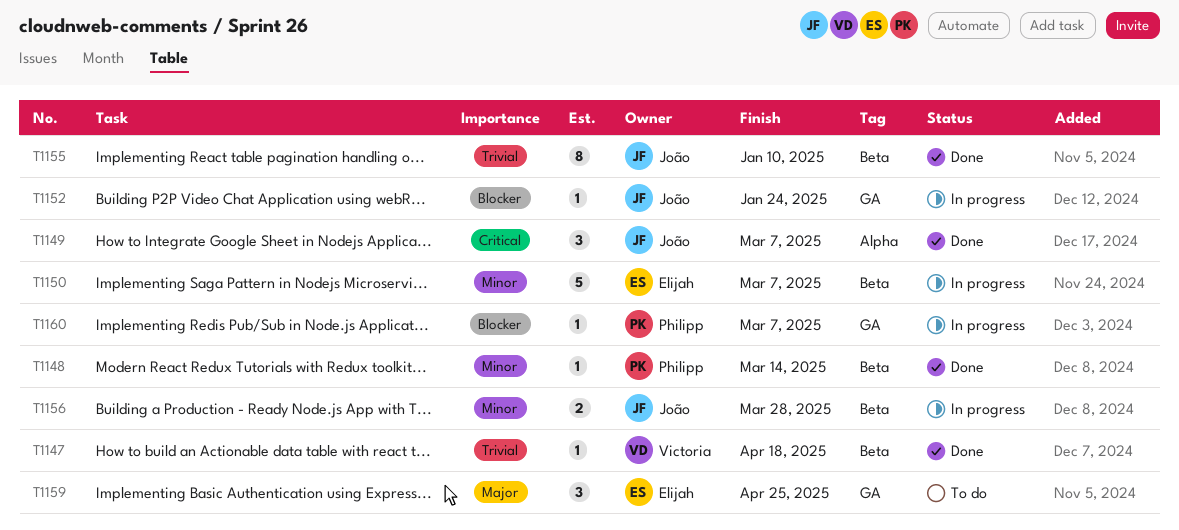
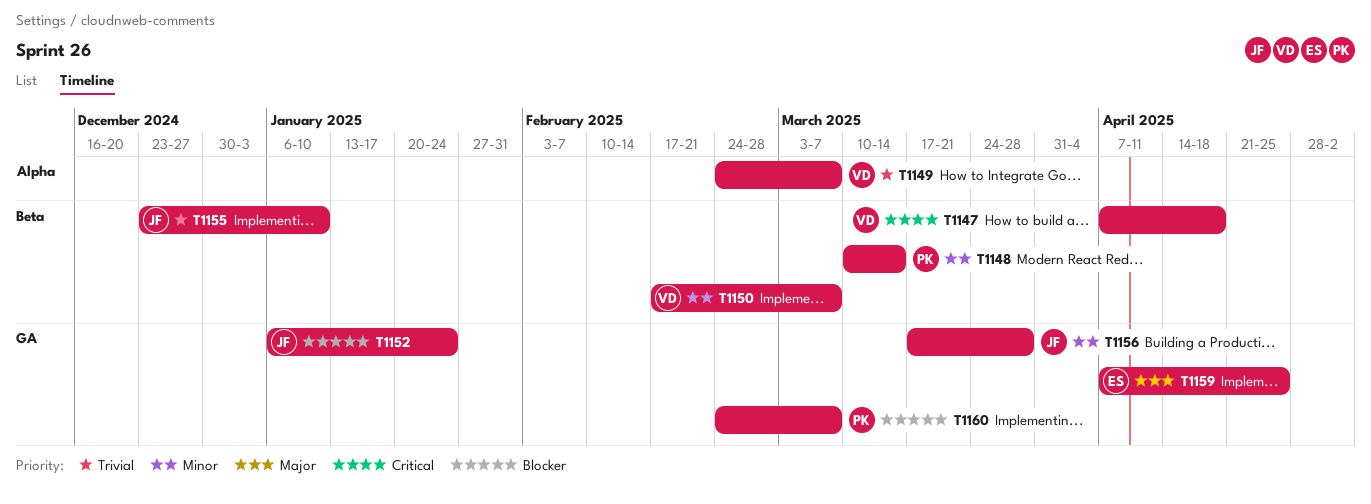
T1147, priority: Trivial -> Critical
T1149, owner: João -> Victoria
T1149, priority: Critical -> Trivial
T1150, owner: Elijah -> Victoria
T1156, label: Beta -> GA

